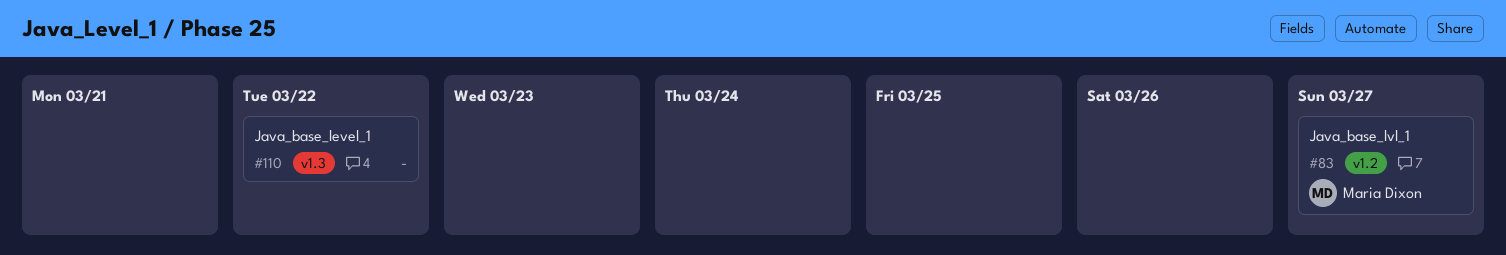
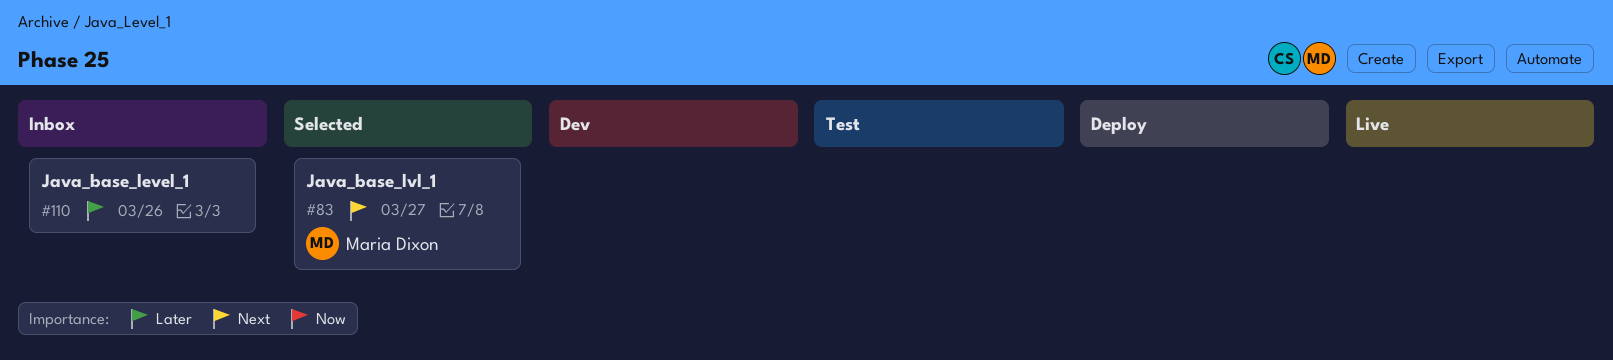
#110, due: Mar 22 -> Mar 26

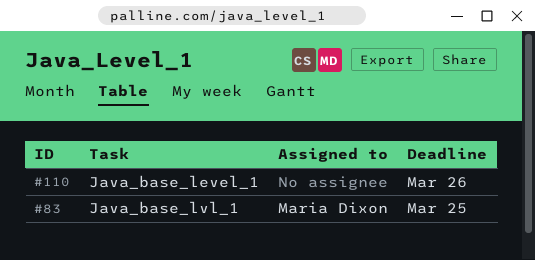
#83, due: Mar 27 -> Mar 25

